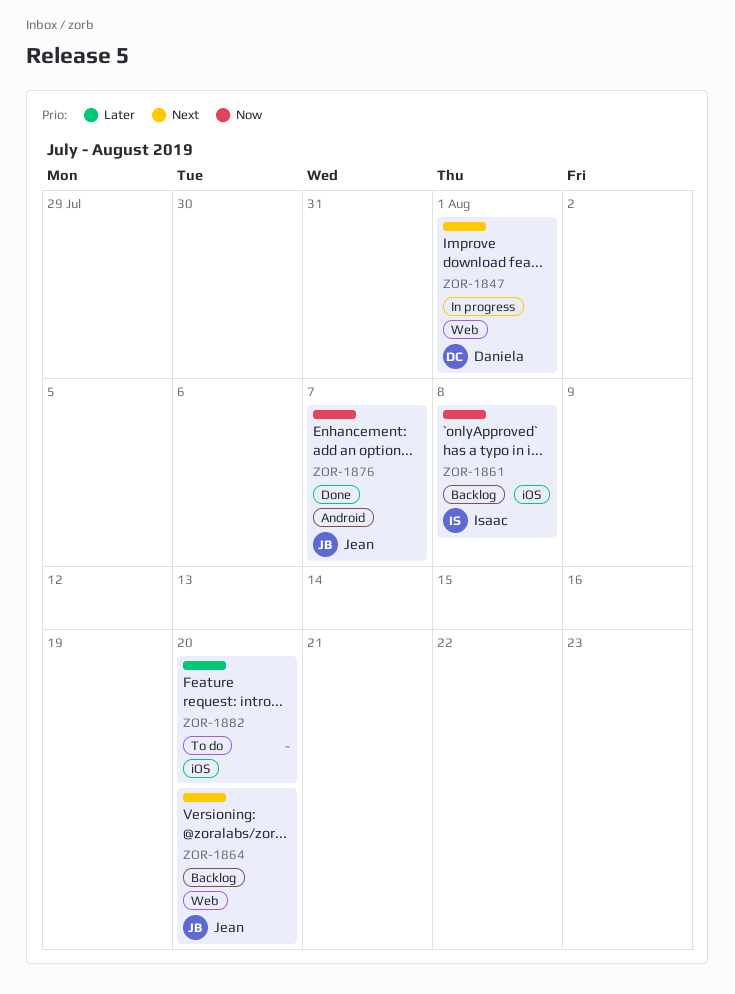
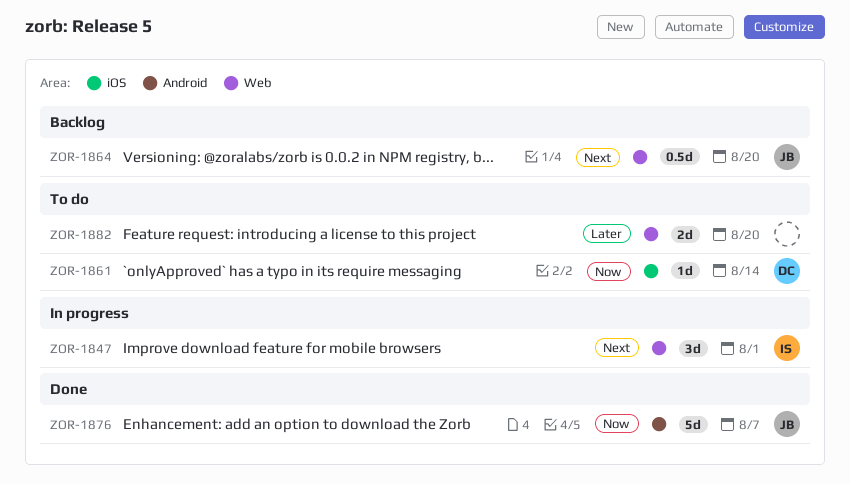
ZOR-1847, owner: Daniela -> Isaac
ZOR-1861, status: Backlog -> To do
ZOR-1861, owner: Isaac -> Daniela
ZOR-1861, due: Aug 8 -> Aug 14
ZOR-1882, label: iOS -> Web

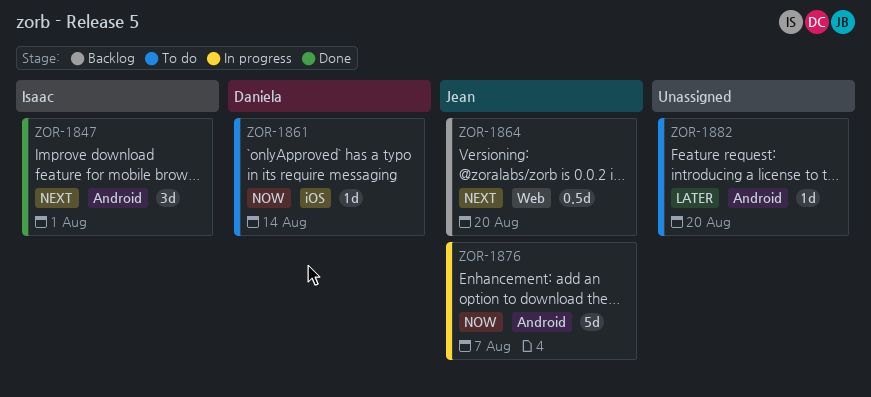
ZOR-1847, status: In progress -> Done
ZOR-1847, label: Web -> Android
ZOR-1876, status: Done -> In progress
ZOR-1882, label: Web -> Android
ZOR-1882, estimate: 2d -> 1d

